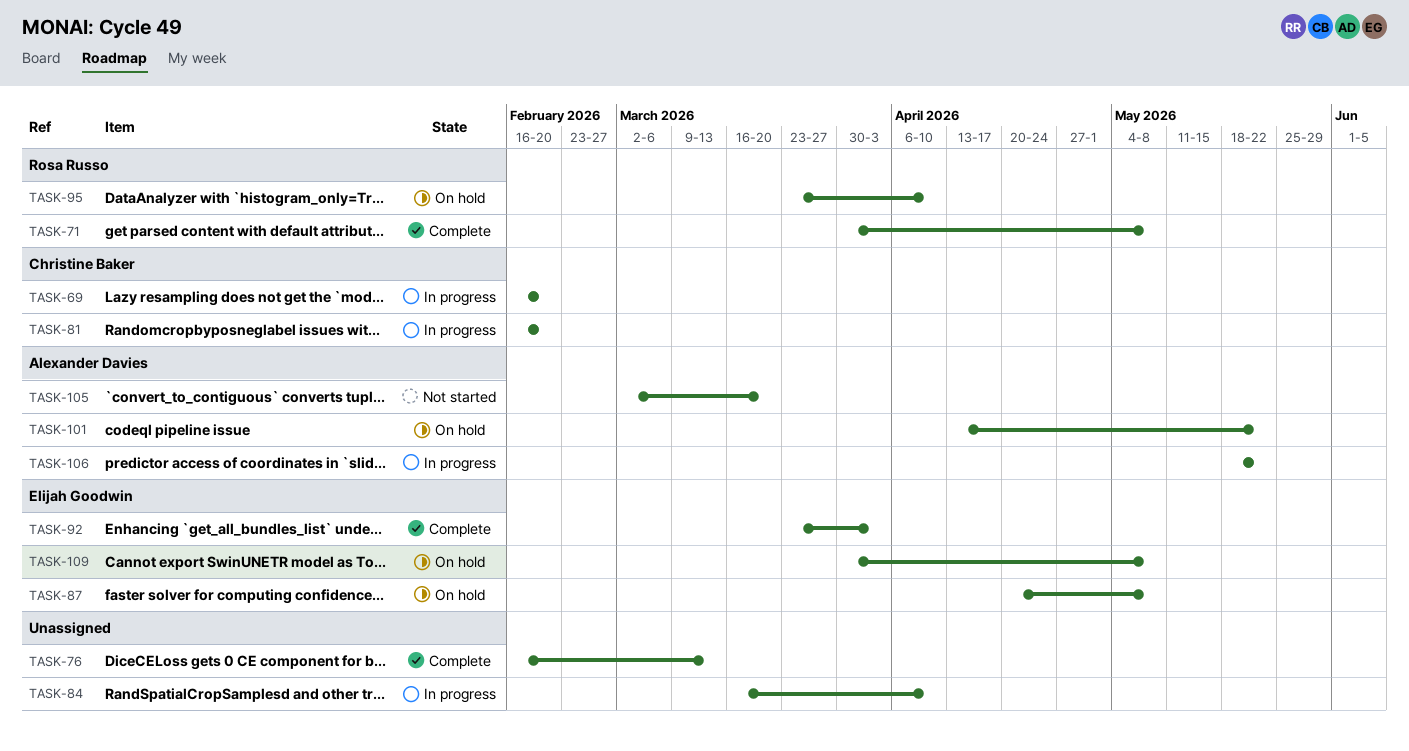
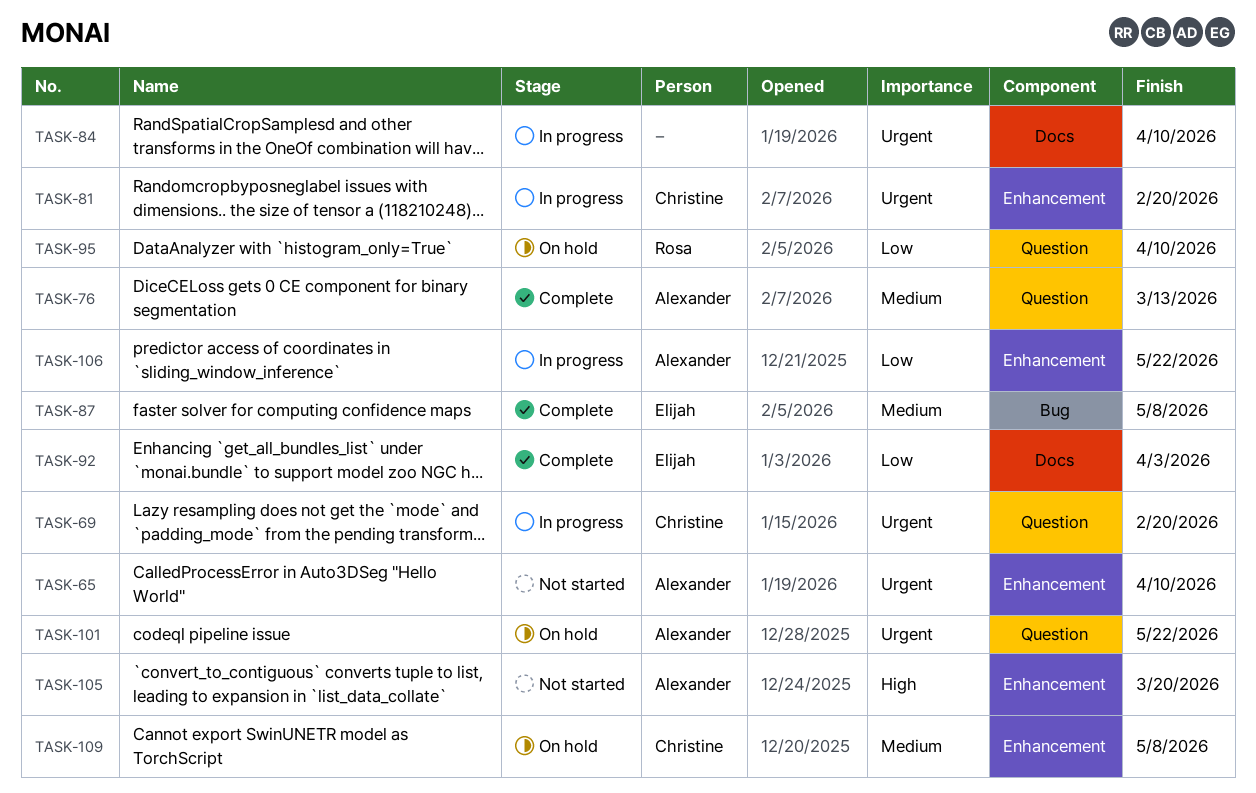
TASK-65: none -> present
TASK-71: present -> none
TASK-76, owner: none -> Alexander Davies
TASK-87, status: On hold -> Complete
TASK-109, owner: Elijah Goodwin -> Christine Baker

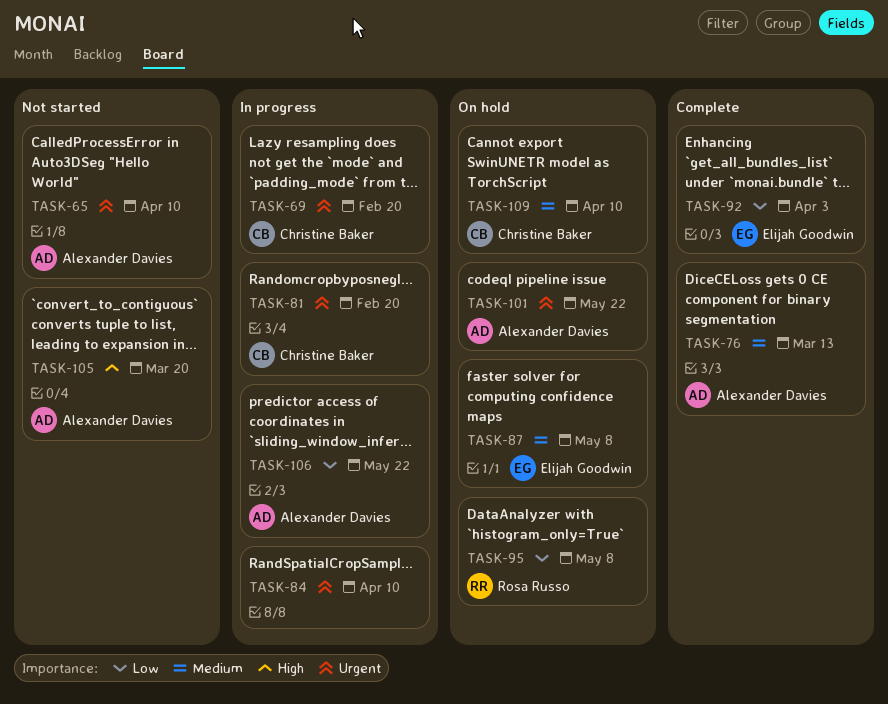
TASK-87, status: Complete -> On hold
TASK-95, due: Apr 10 -> May 8
TASK-109, due: May 8 -> Apr 10

